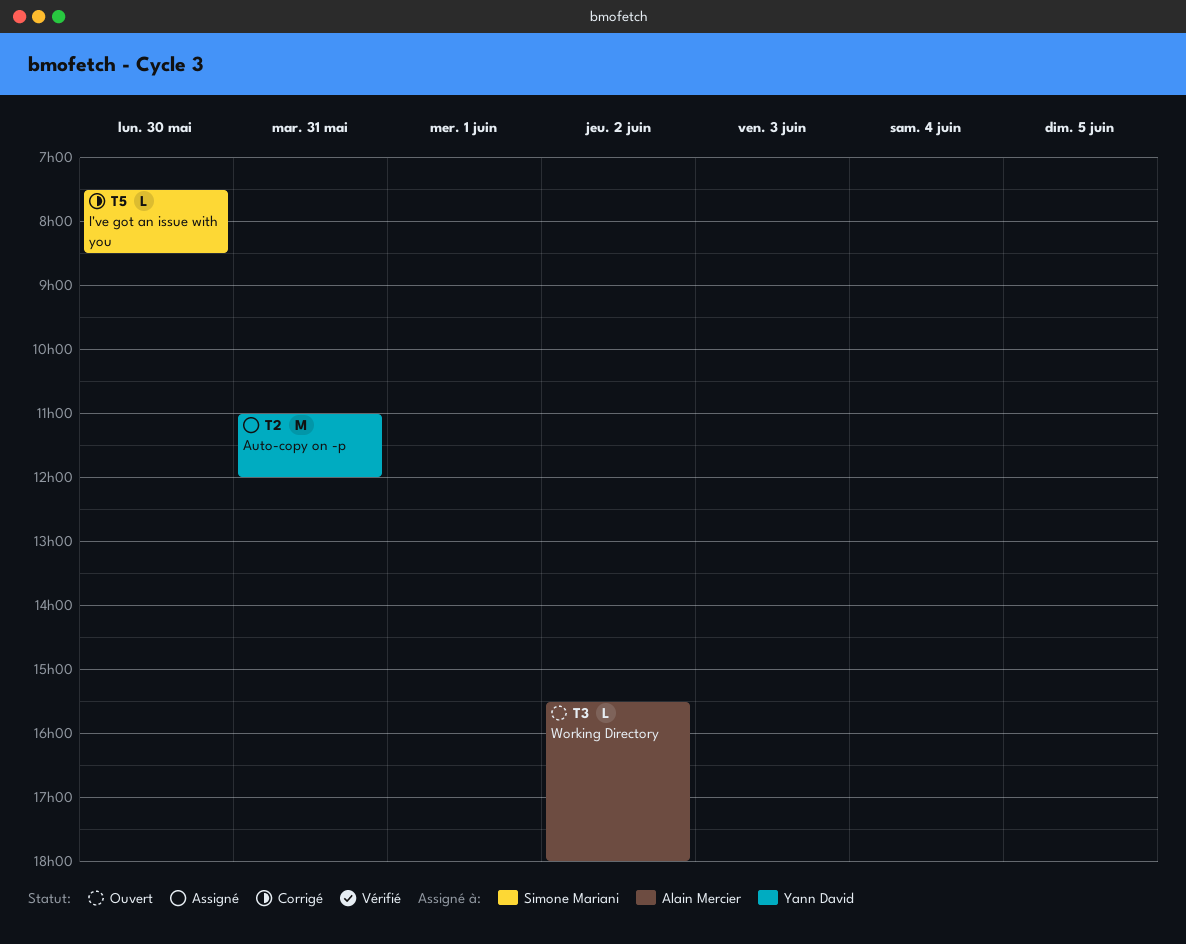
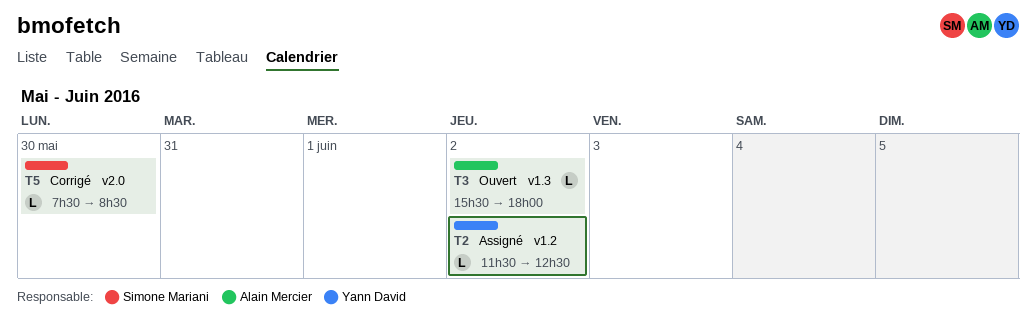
T2, estimate: M -> L
T2, day: May 31 -> Jun 2
T2, begins: 11:00 -> 11:30
T2, ends: 12:00 -> 12:30

